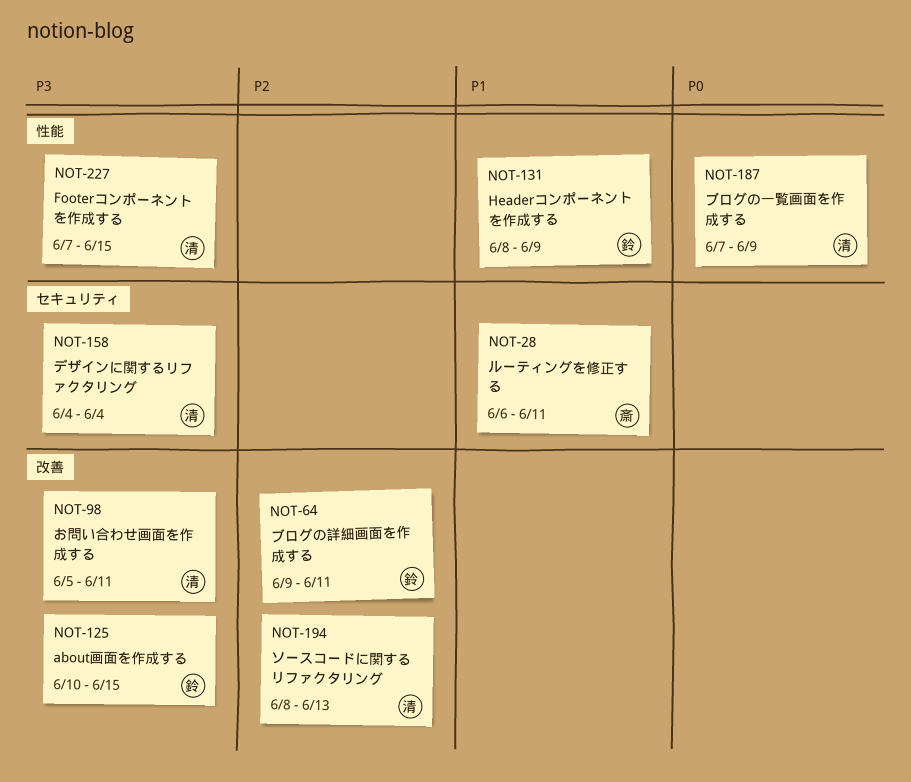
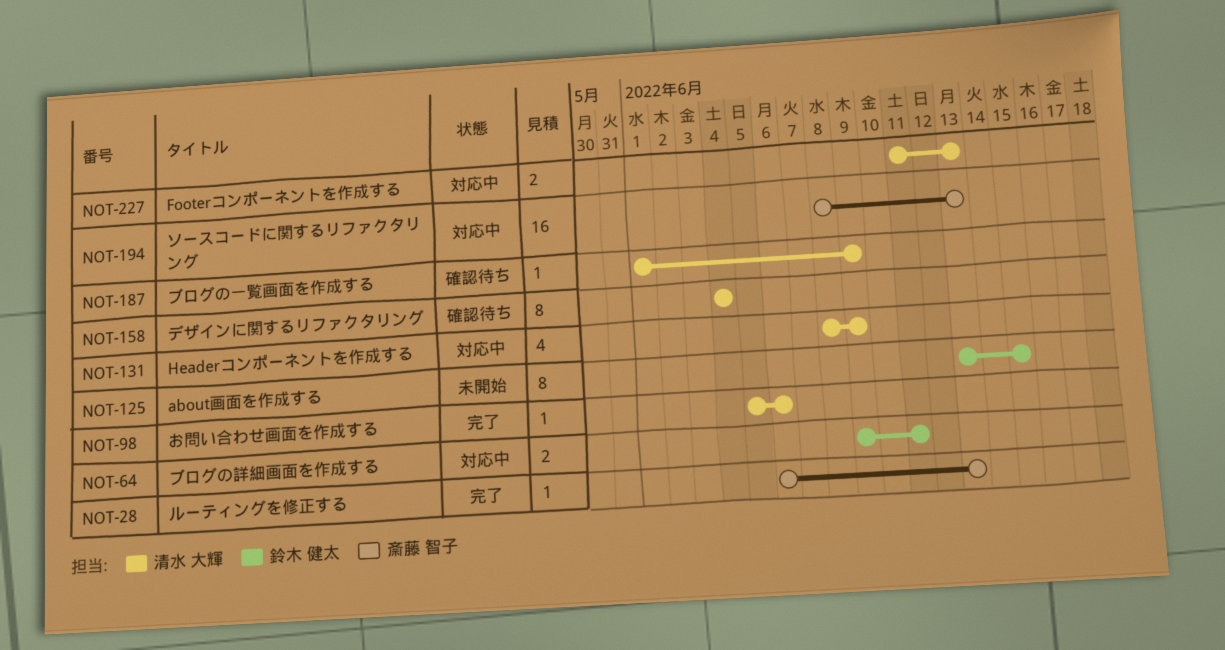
NOT-28, due: Jun 11 -> Jun 13
NOT-98, due: Jun 11 -> Jun 6
NOT-125, start: Jun 10 -> Jun 13
NOT-131, owner: 鈴木 健太 -> 清水 大輝
NOT-187, start: Jun 7 -> Jun 1
NOT-194, owner: 清水 大輝 -> 斎藤 智子
NOT-227, start: Jun 7 -> Jun 11
NOT-227, due: Jun 15 -> Jun 13

